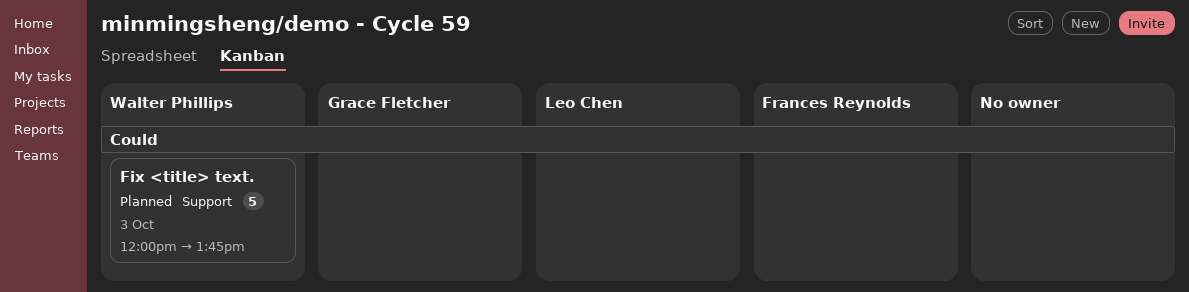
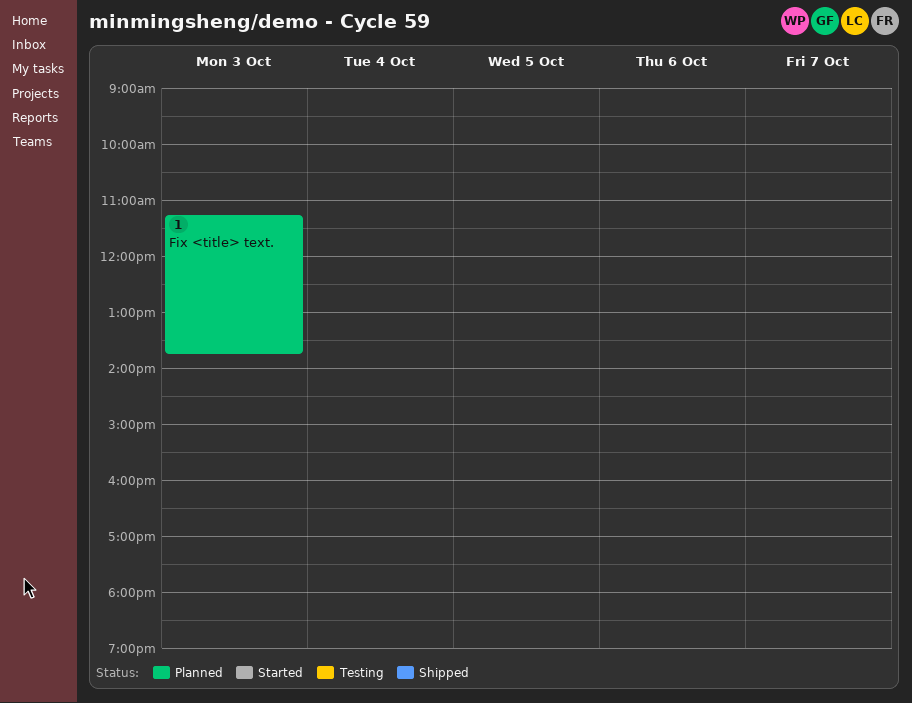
Fix <title> text., estimate: 5 -> 1
Fix <title> text., begins: 12:00 -> 11:15

